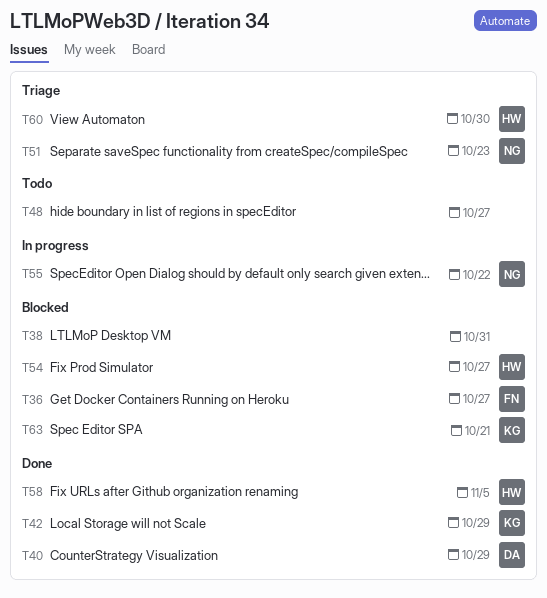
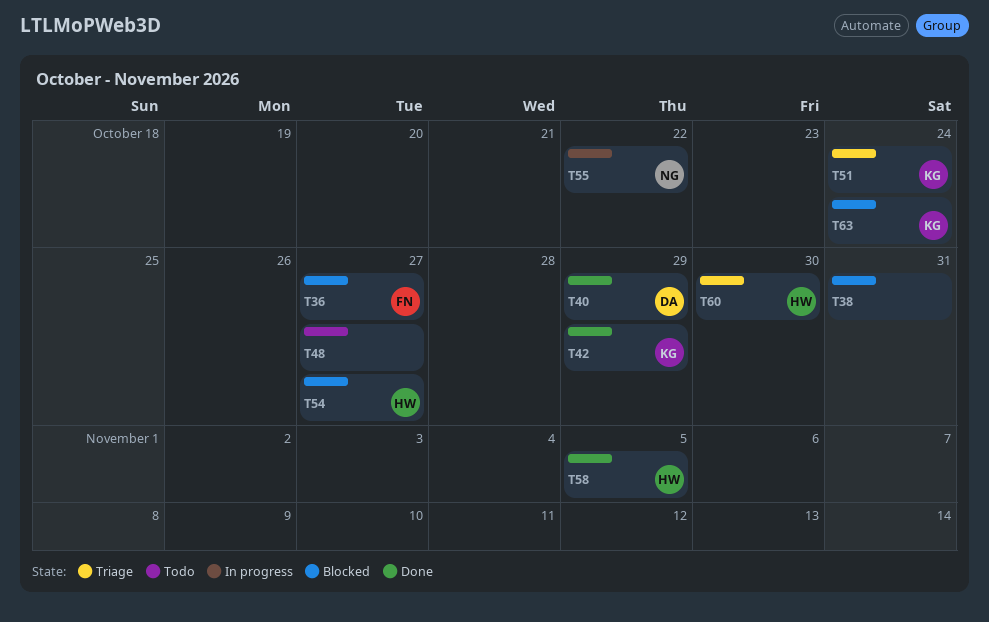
T51, owner: NG -> KG
T51, due: Oct 23 -> Oct 24
T63, due: Oct 21 -> Oct 24

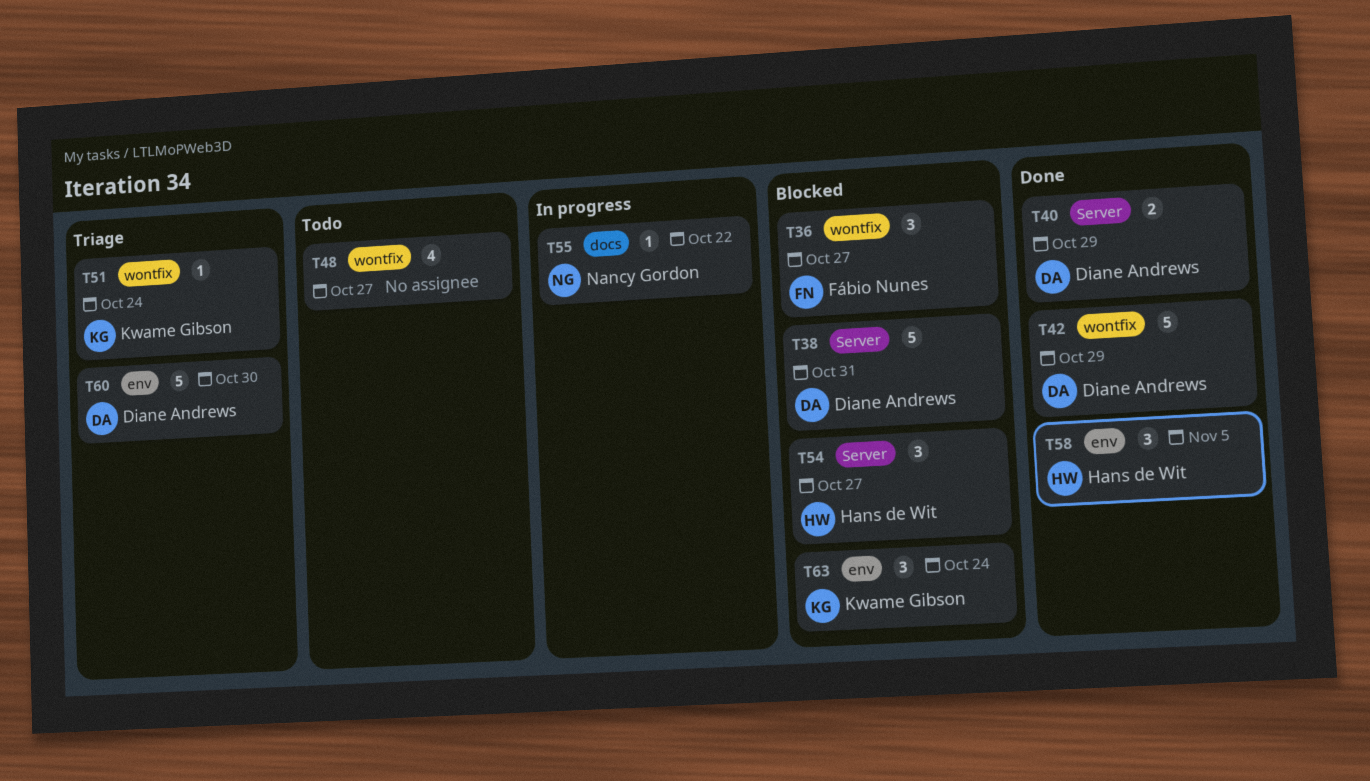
T38, owner: none -> Diane Andrews
T42, owner: Kwame Gibson -> Diane Andrews
T60, owner: Hans de Wit -> Diane Andrews

